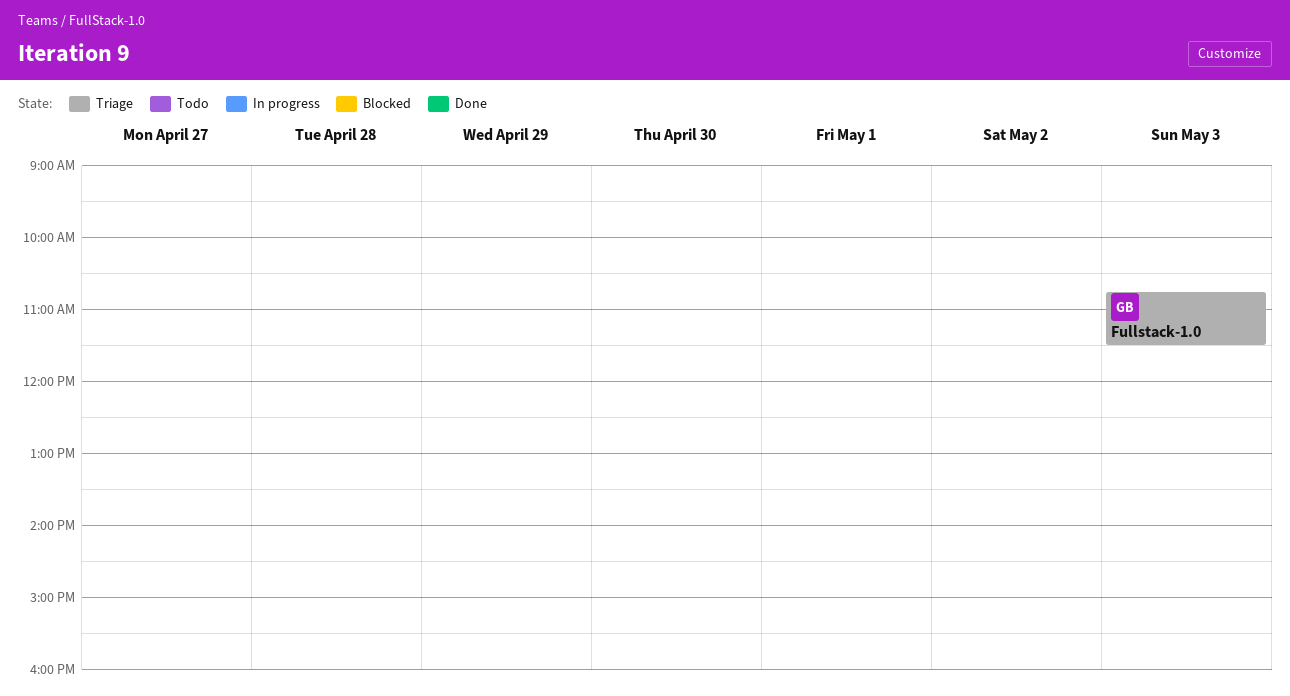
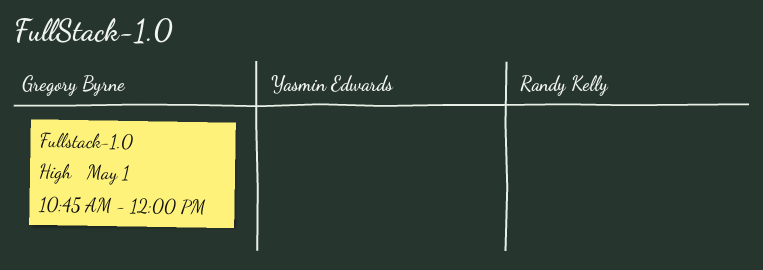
Fullstack-1.0, day: May 3 -> May 1
Fullstack-1.0, ends: 11:30 -> 12:00

